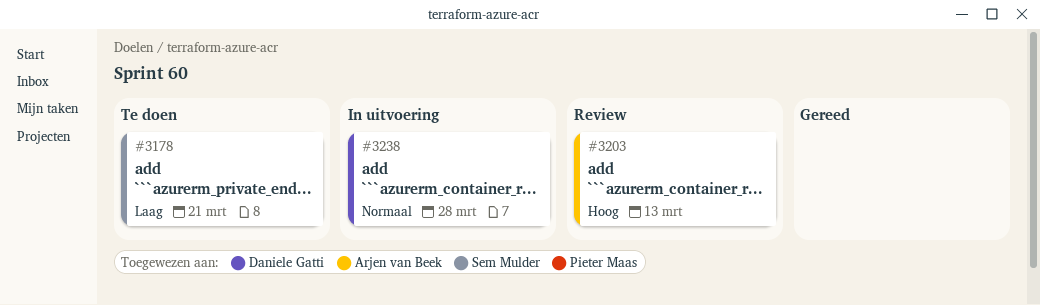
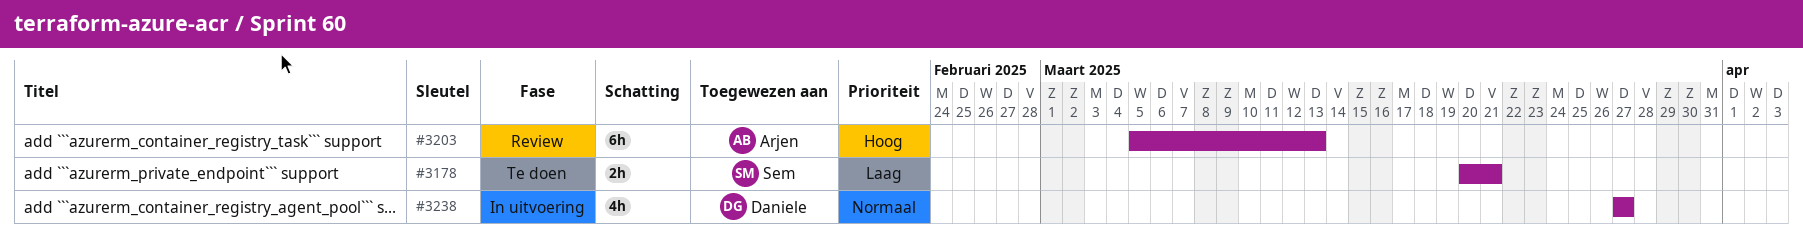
#3238, due: Mar 28 -> Mar 27

